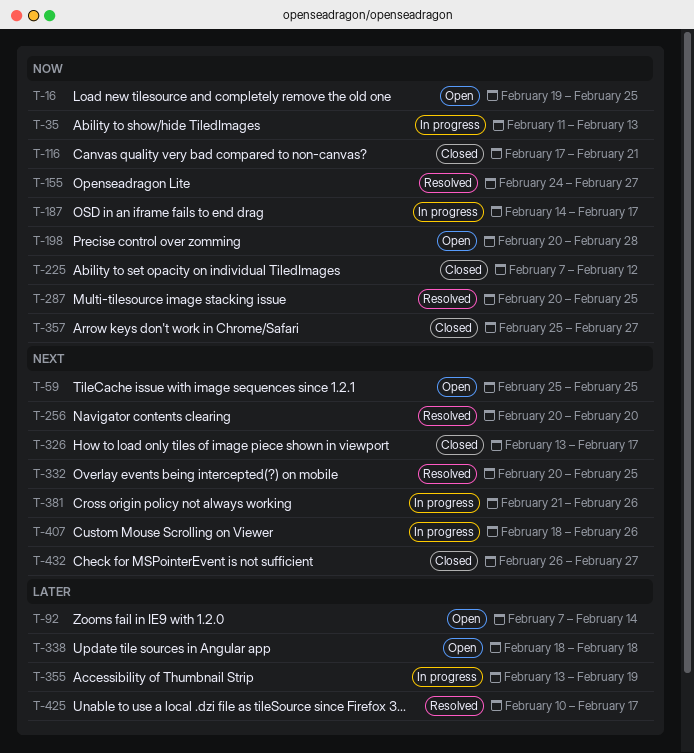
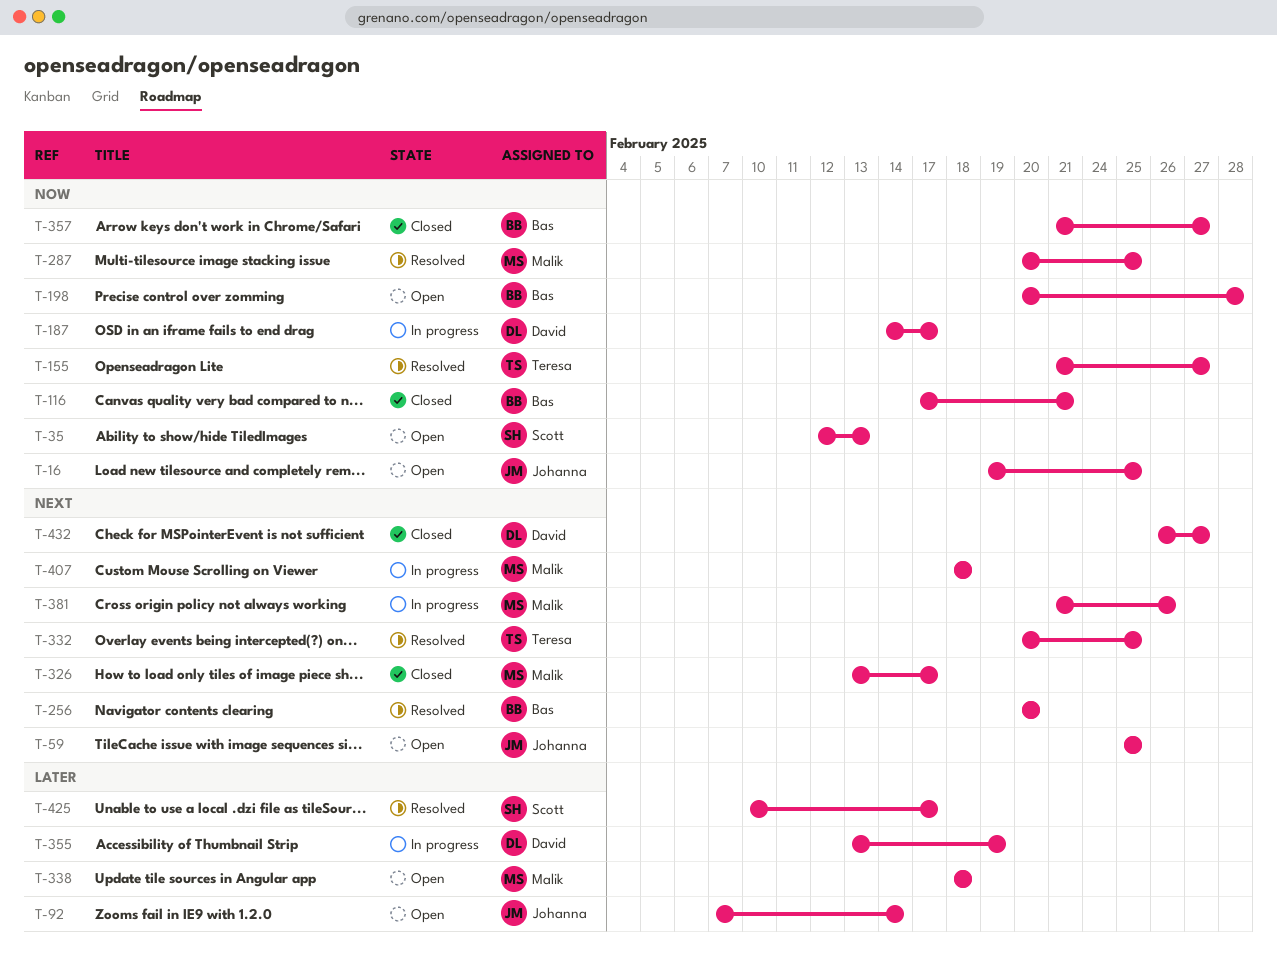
T-35, status: In progress -> Open
T-35, start: Feb 11 -> Feb 12
T-155, start: Feb 24 -> Feb 21
T-225: present -> none
T-357, start: Feb 25 -> Feb 21
T-407, due: Feb 26 -> Feb 18

